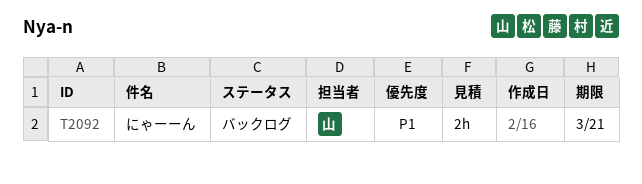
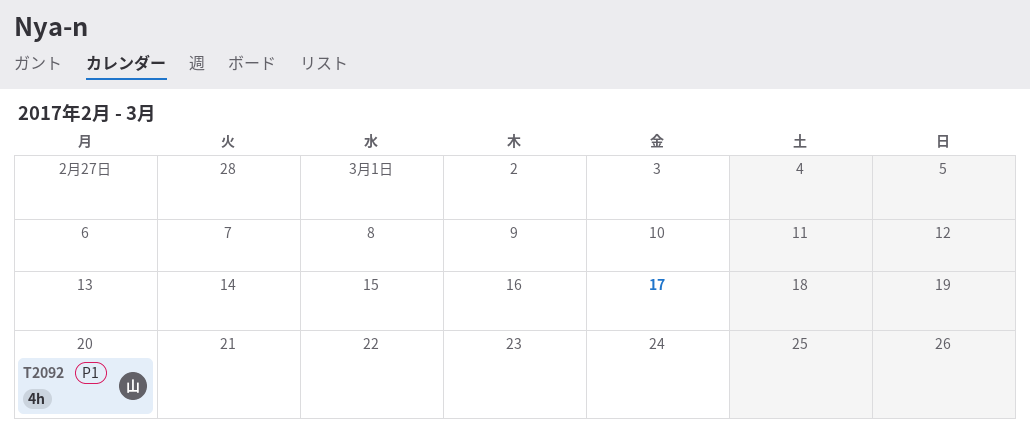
T2092, estimate: 2h -> 4h
T2092, due: Mar 21 -> Mar 20

